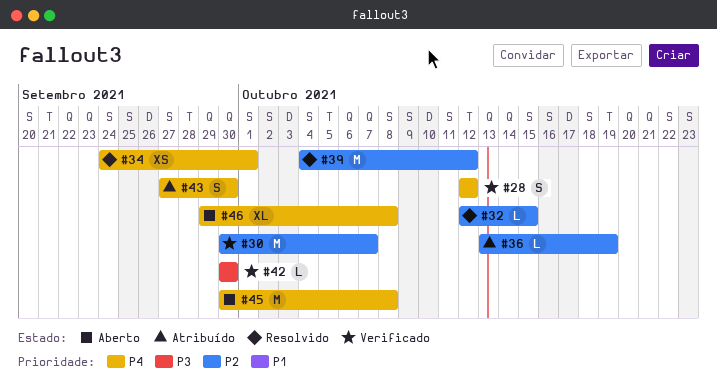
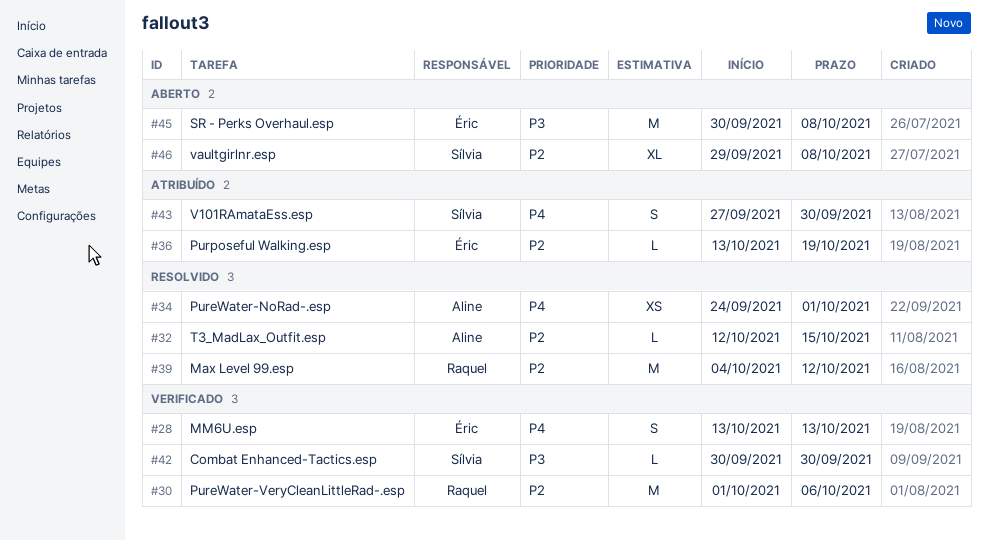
#28, start: Oct 12 -> Oct 13
#28, due: Oct 12 -> Oct 13
#30, start: Sep 30 -> Oct 1
#30, due: Oct 7 -> Oct 6
#45, priority: P4 -> P3
#46, priority: P4 -> P2

